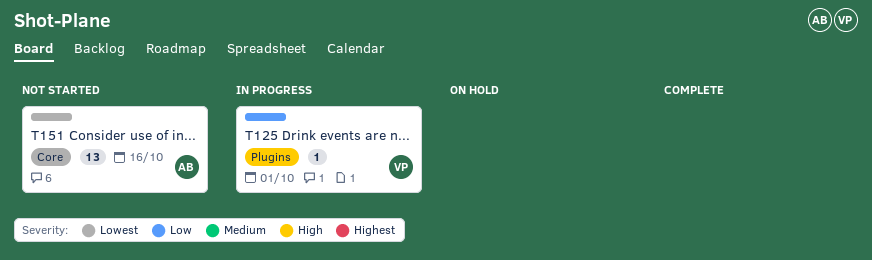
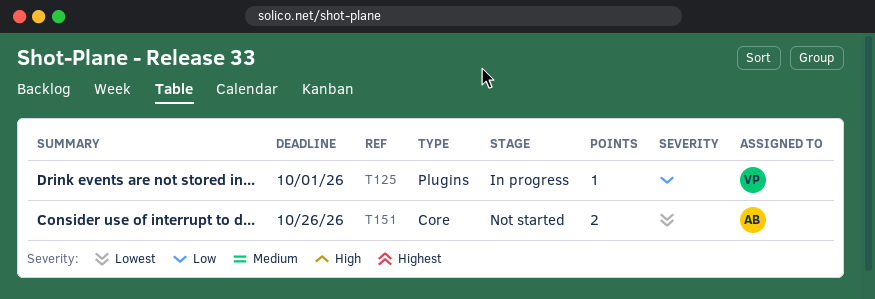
T151, estimate: 13 -> 2
T151, due: Oct 16 -> Oct 26

